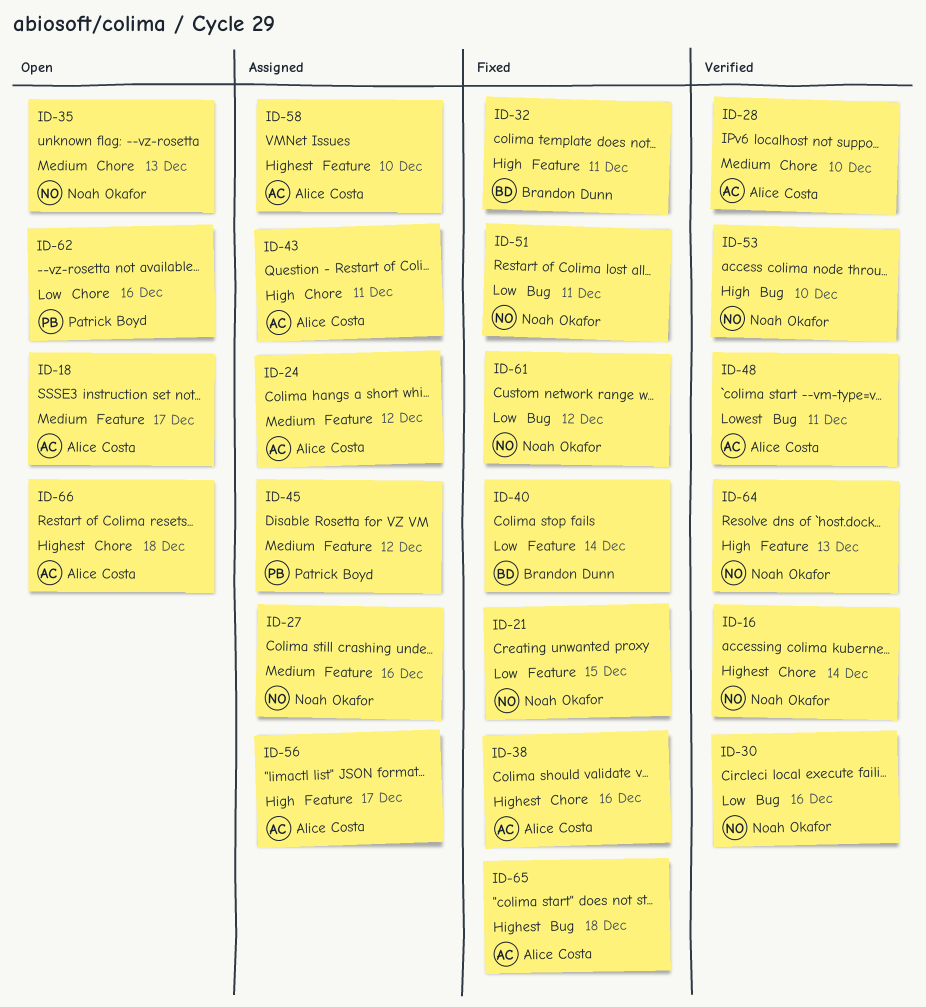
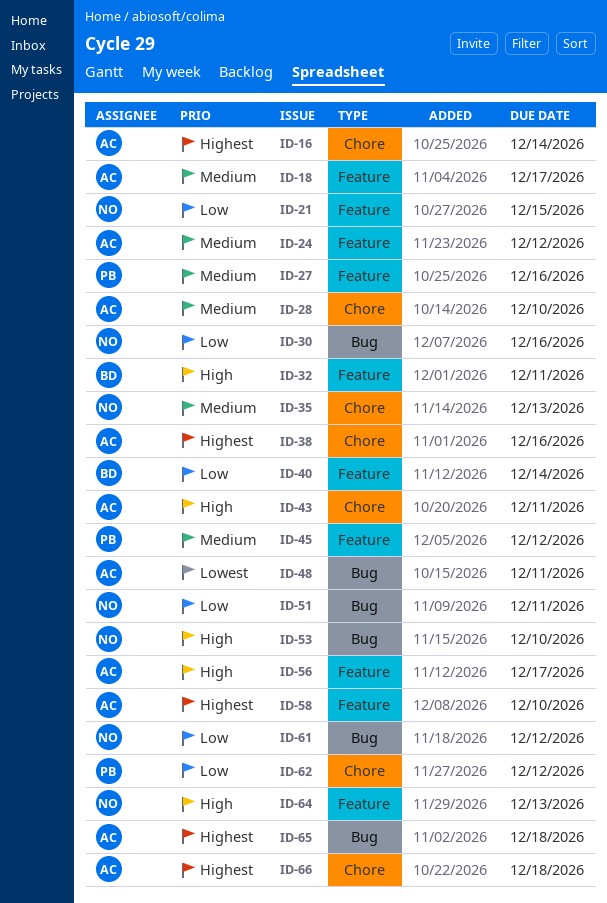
ID-16, owner: Noah Okafor -> Alice Costa
ID-27, owner: Noah Okafor -> Patrick Boyd
ID-62, due: Dec 16 -> Dec 12

